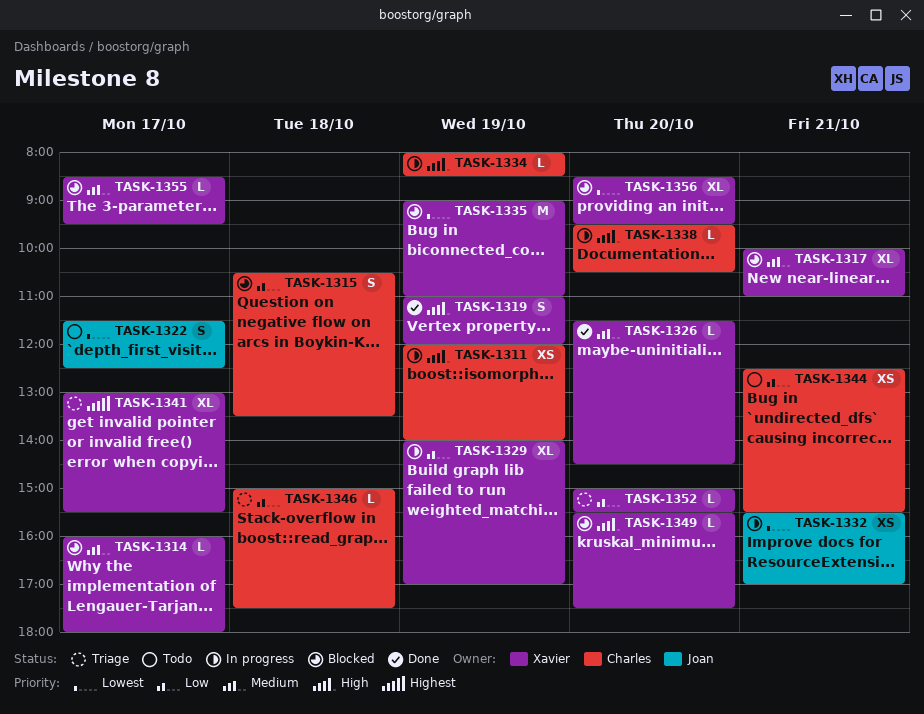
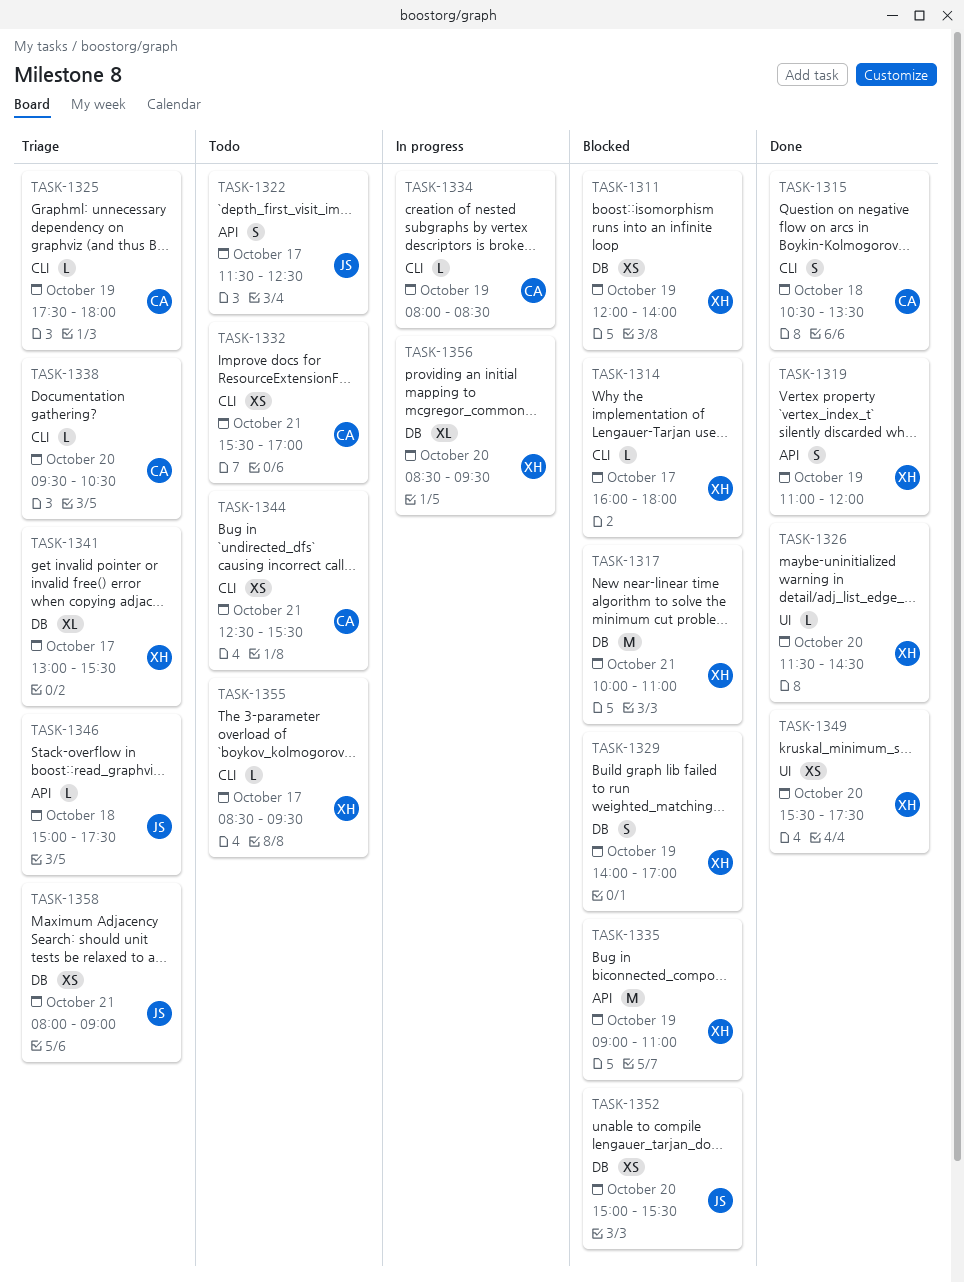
TASK-1311, status: In progress -> Blocked
TASK-1311, owner: Charles -> Xavier
TASK-1315, status: Blocked -> Done
TASK-1317, estimate: XL -> M
TASK-1325: none -> present
TASK-1329, status: In progress -> Blocked
TASK-1329, estimate: XL -> S
TASK-1332, status: In progress -> Todo
TASK-1332, owner: Joan -> Charles
TASK-1338, status: In progress -> Triage
TASK-1346, owner: Charles -> Joan
TASK-1349, status: Blocked -> Done
TASK-1349, estimate: L -> XS
TASK-1352, status: Triage -> Blocked
TASK-1352, owner: Xavier -> Joan
TASK-1352, estimate: L -> XS
TASK-1355, status: Blocked -> Todo
TASK-1356, status: Blocked -> In progress
TASK-1358: none -> present

